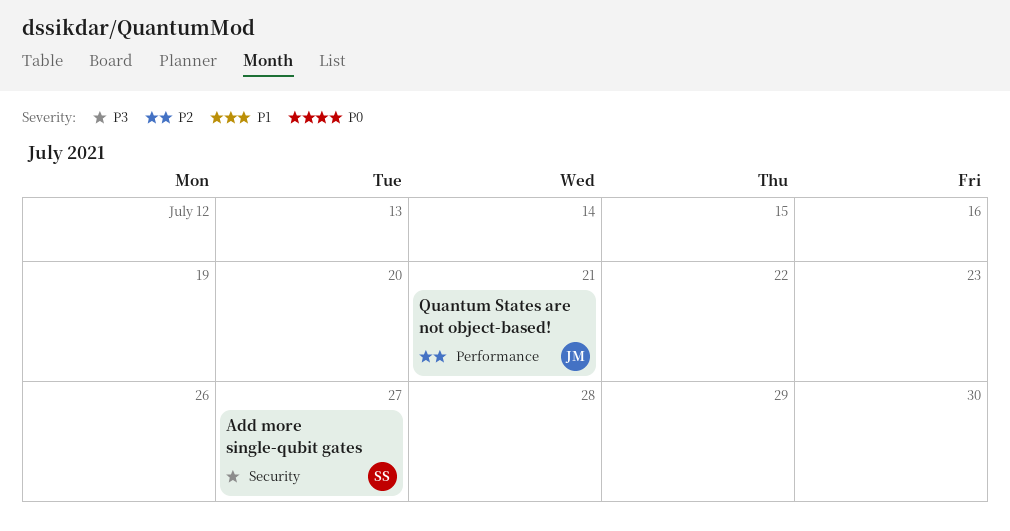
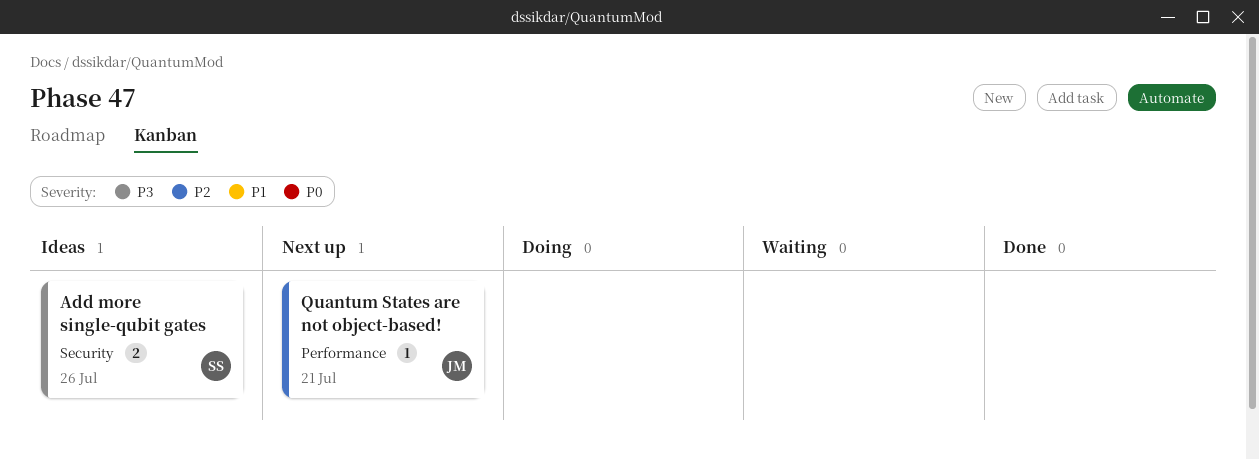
Add more single-qubit gates, due: Jul 27 -> Jul 26

